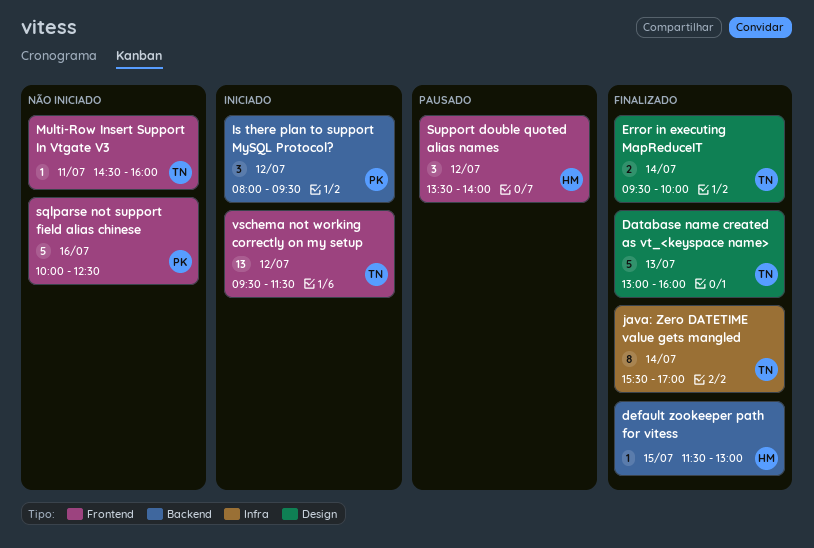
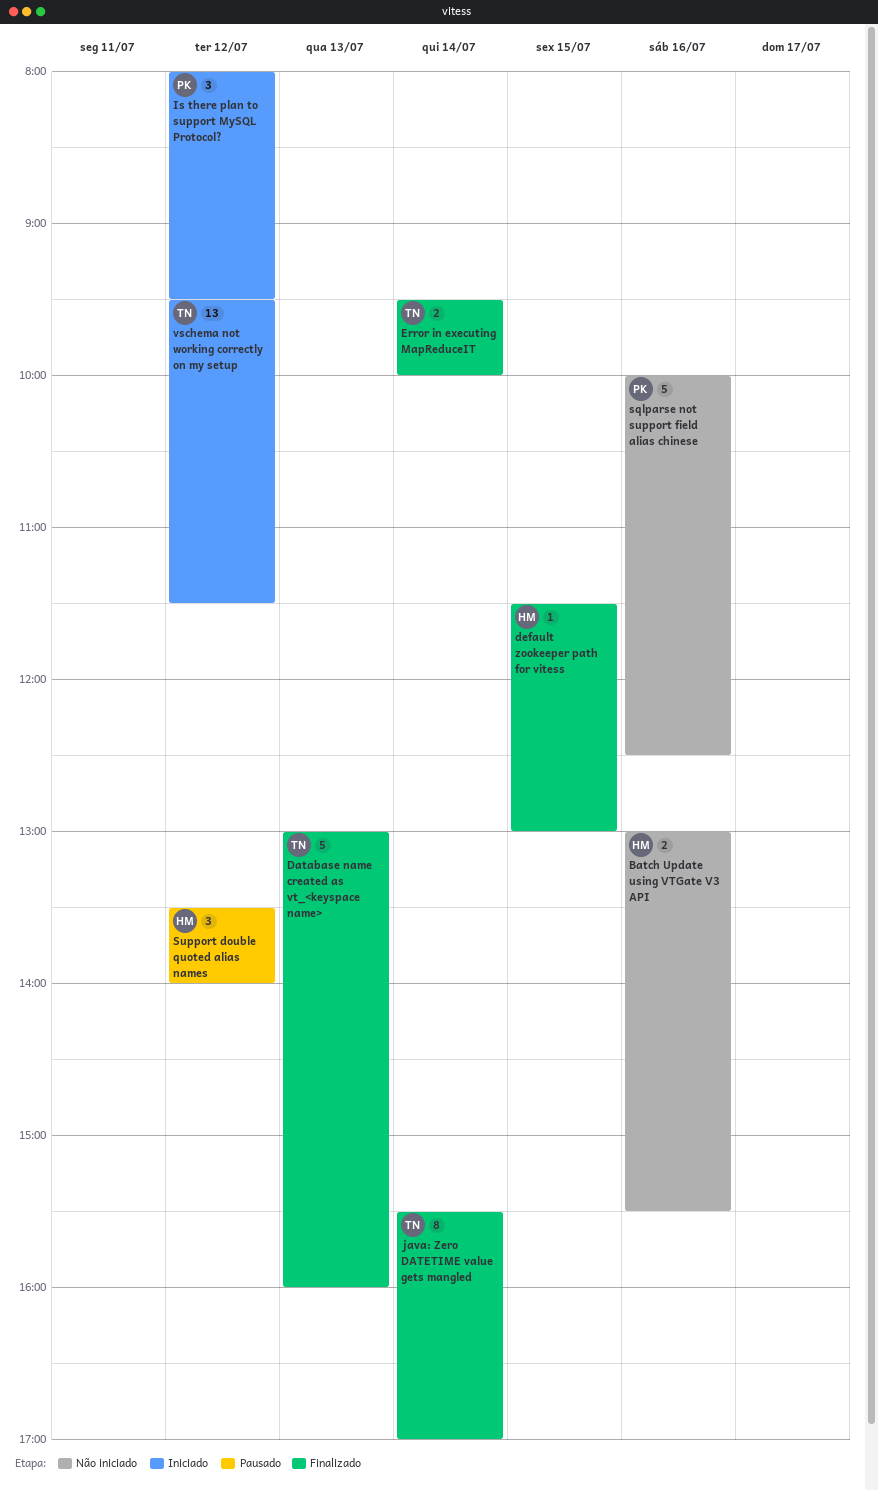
Batch Update using VTGate V3 API: none -> present
Multi-Row Insert Support In Vtgate V3: present -> none

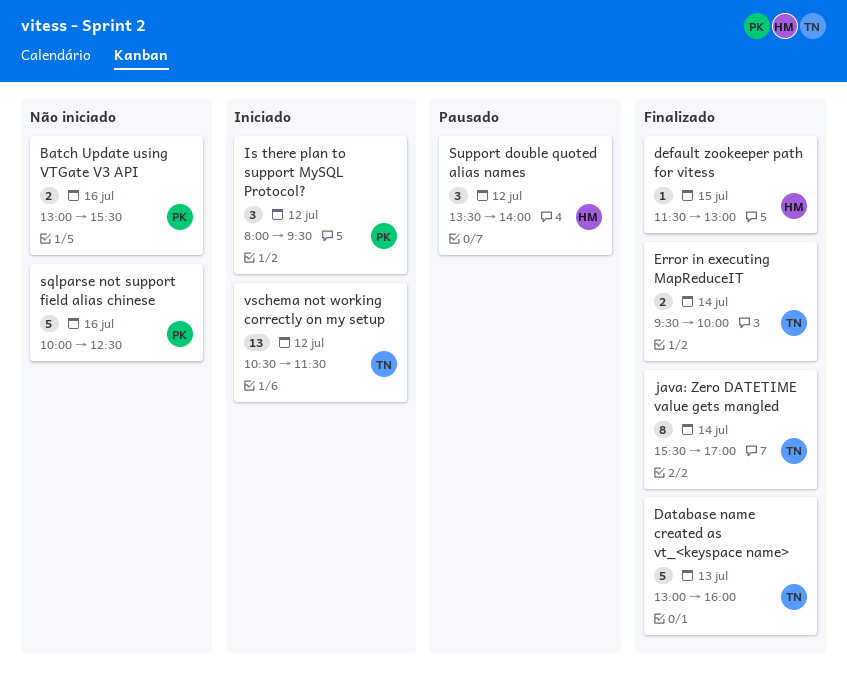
Batch Update using VTGate V3 API, owner: HM -> PK
vschema not working correctly on my setup, begins: 09:30 -> 10:30

